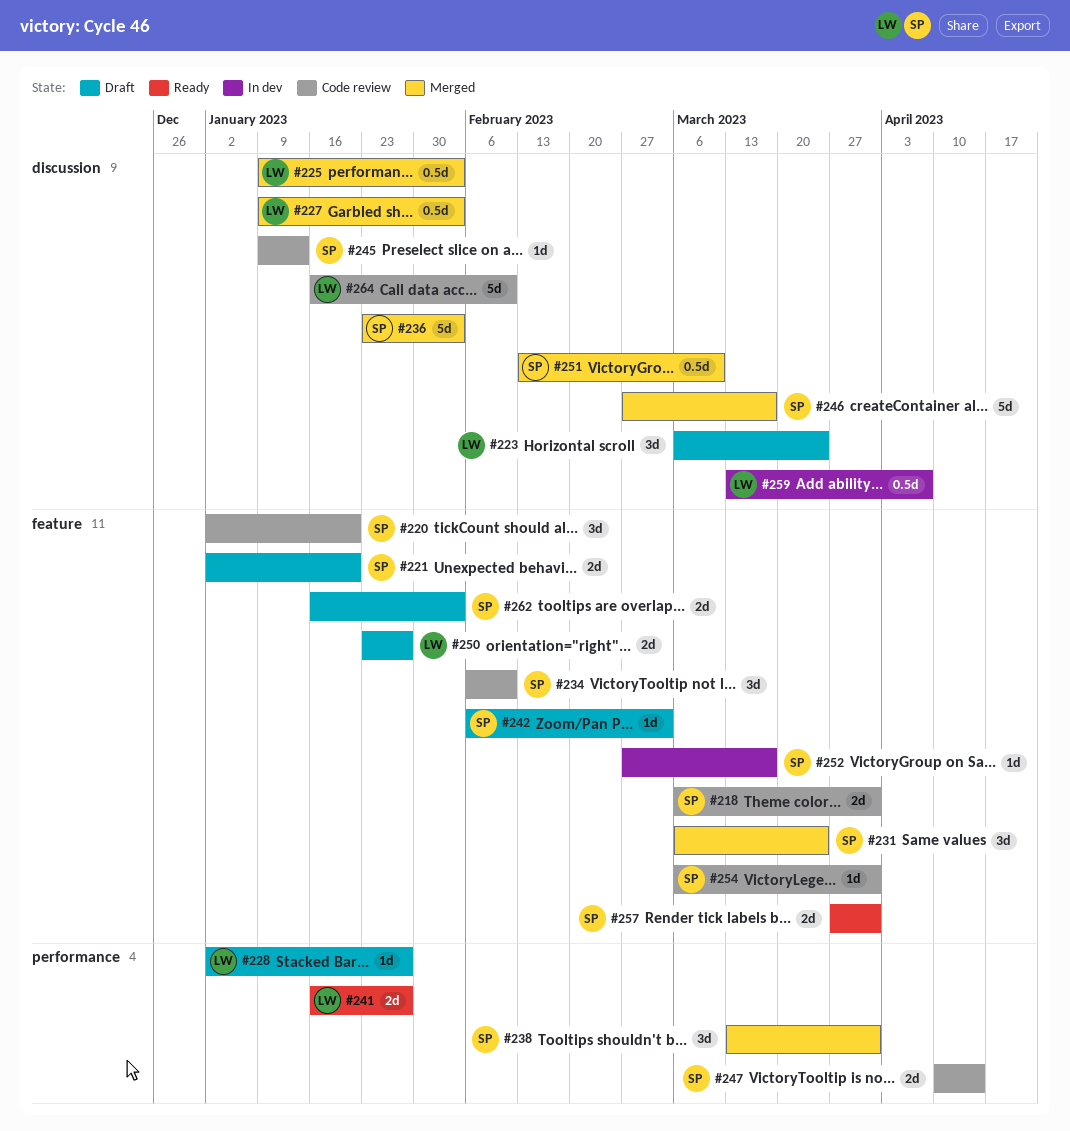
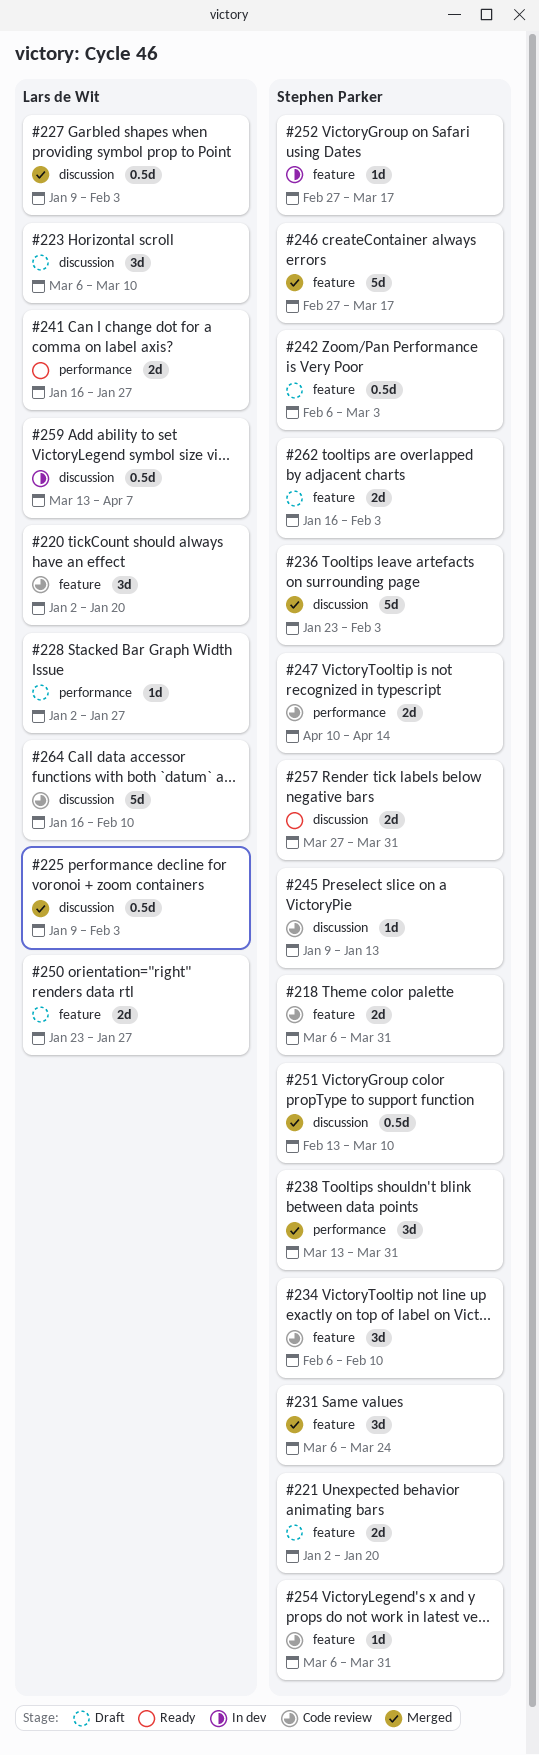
#220, owner: Stephen Parker -> Lars de Wit
#223, due: Mar 24 -> Mar 10
#242, estimate: 1d -> 0.5d
#246, label: discussion -> feature
#257, label: feature -> discussion

